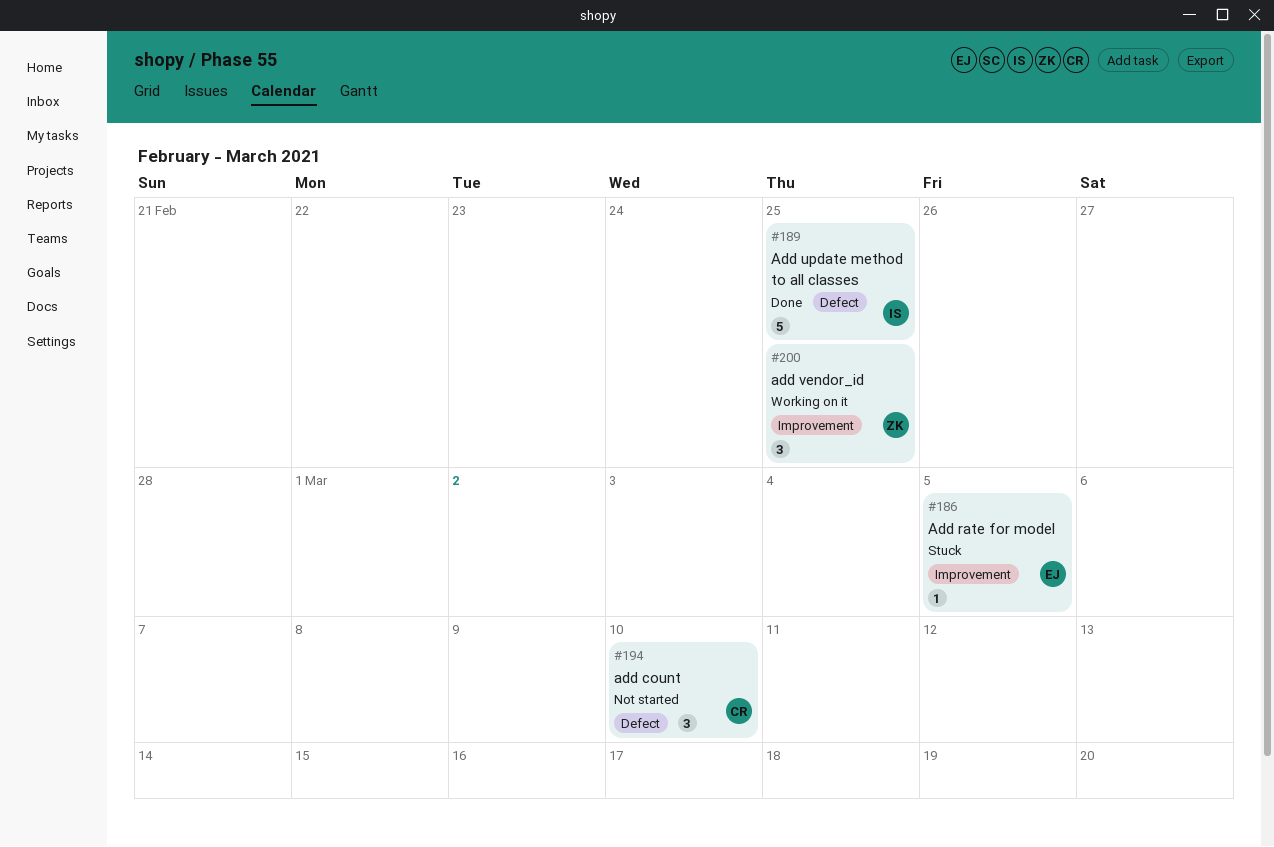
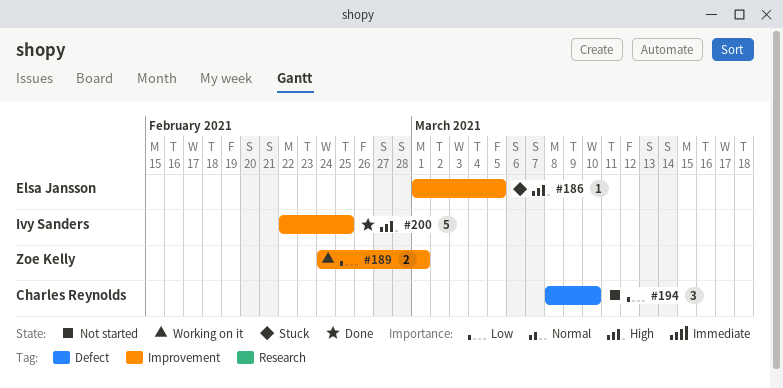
#189, status: Done -> Working on it
#189, owner: Ivy Sanders -> Zoe Kelly
#189, label: Defect -> Improvement
#189, estimate: 5 -> 2
#189, due: Feb 25 -> Mar 1
#200, status: Working on it -> Done
#200, owner: Zoe Kelly -> Ivy Sanders
#200, estimate: 3 -> 5

